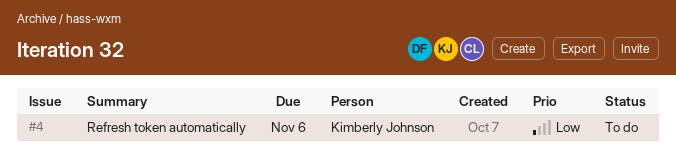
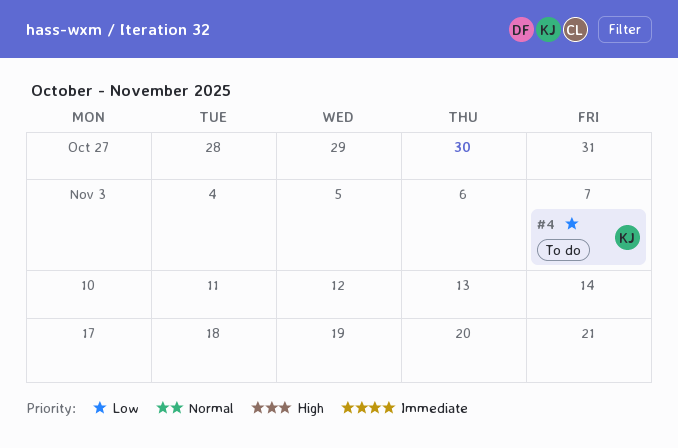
#4, due: Nov 6 -> Nov 7

